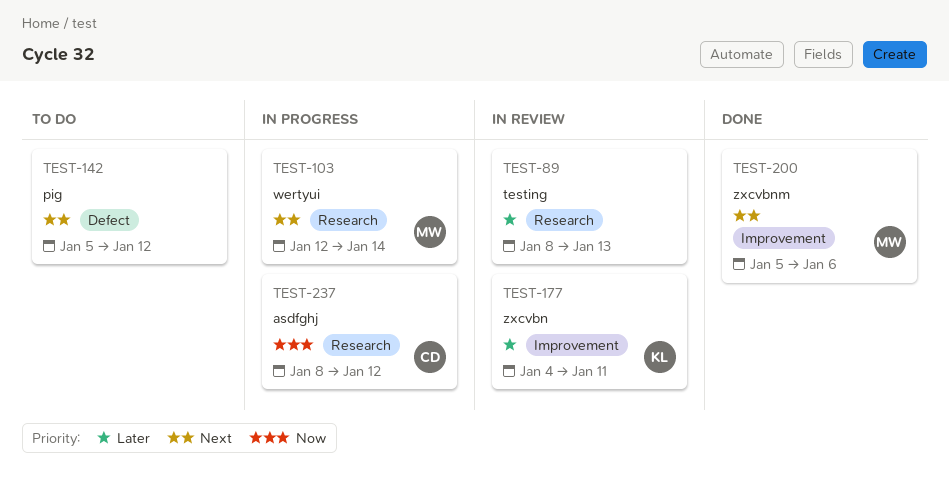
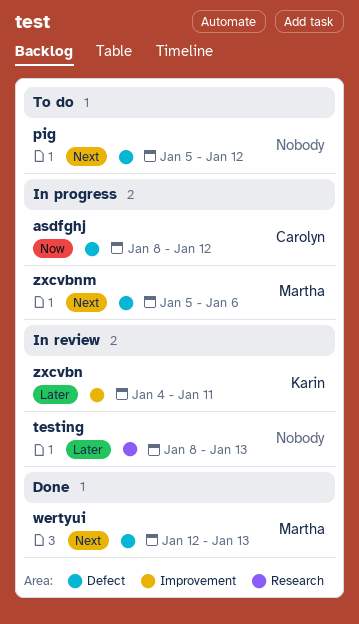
asdfghj, label: Research -> Defect
wertyui, status: In progress -> Done
wertyui, label: Research -> Defect
wertyui, due: Jan 14 -> Jan 13
zxcvbnm, status: Done -> In progress
zxcvbnm, label: Improvement -> Defect

